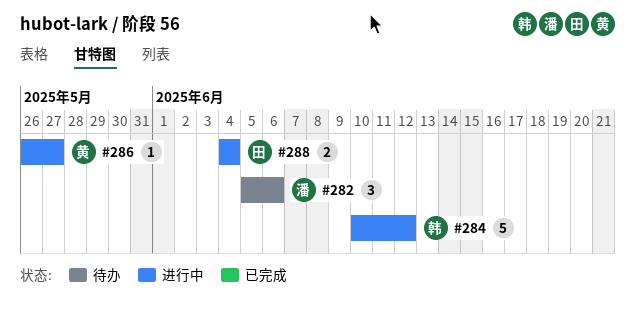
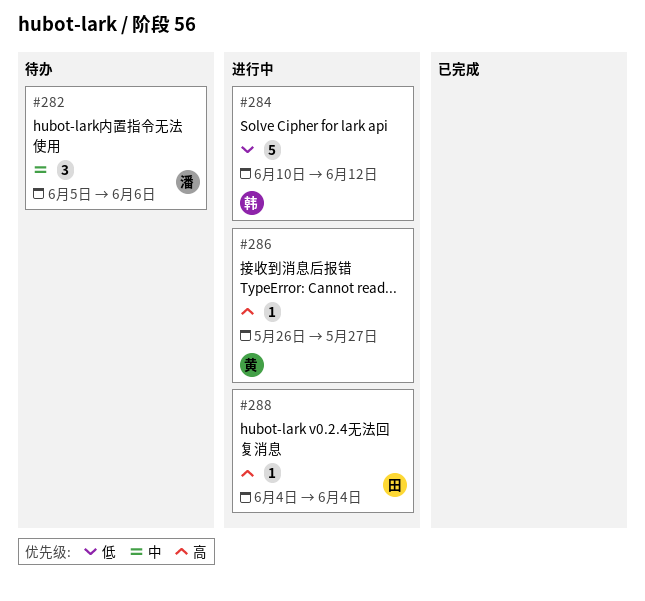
#288, estimate: 2 -> 1

